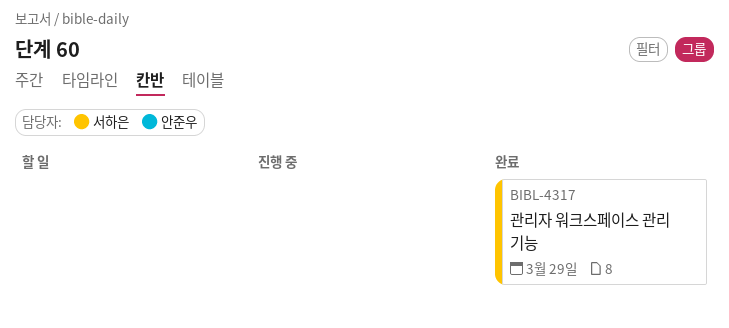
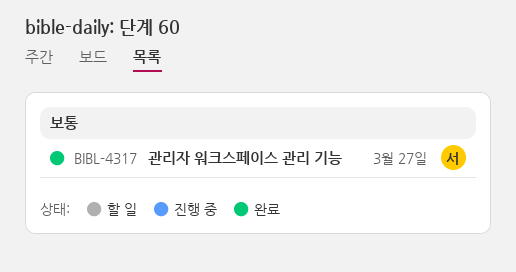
BIBL-4317, due: Mar 29 -> Mar 27

